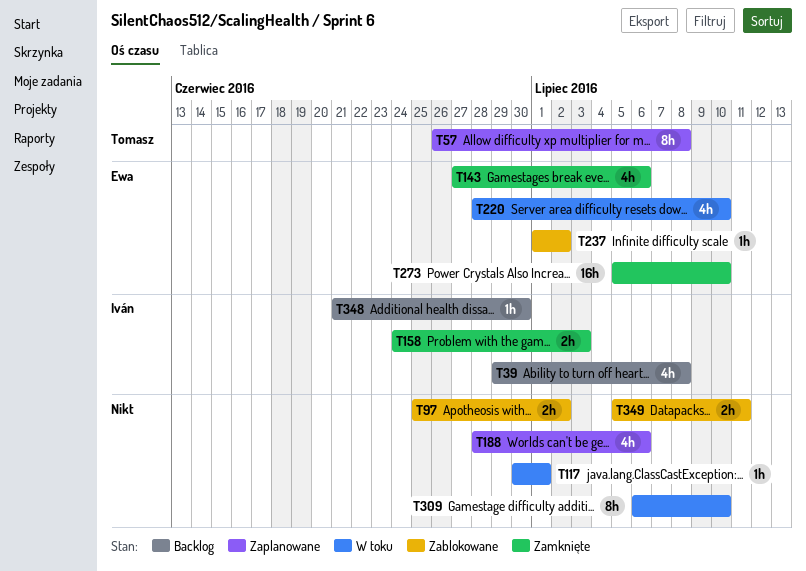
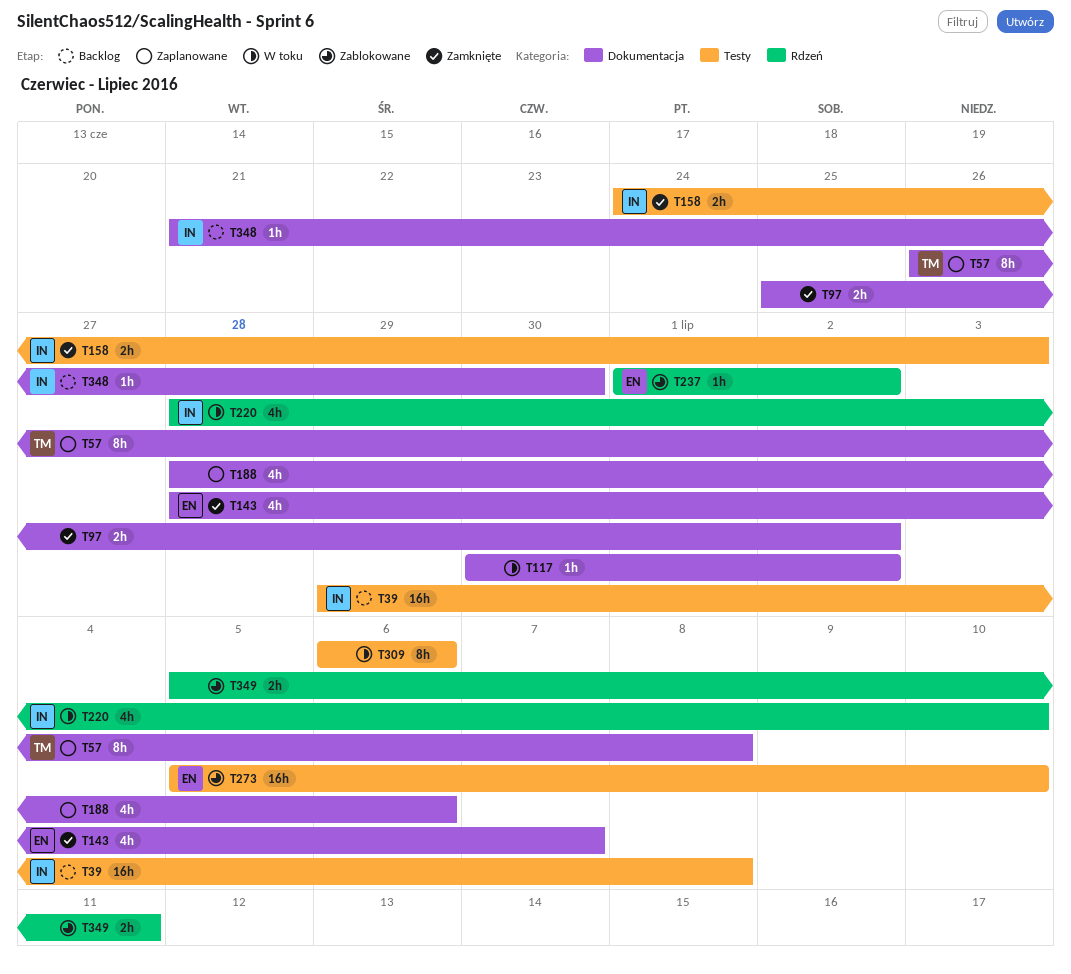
T39, estimate: 4h -> 16h
T97, status: Zablokowane -> Zamknięte
T117, due: Jul 1 -> Jul 2
T143, start: Jun 27 -> Jun 28
T143, due: Jul 6 -> Jul 7
T220, owner: Ewa -> Iván
T273, status: Zamknięte -> Zablokowane
T309, due: Jul 10 -> Jul 6

